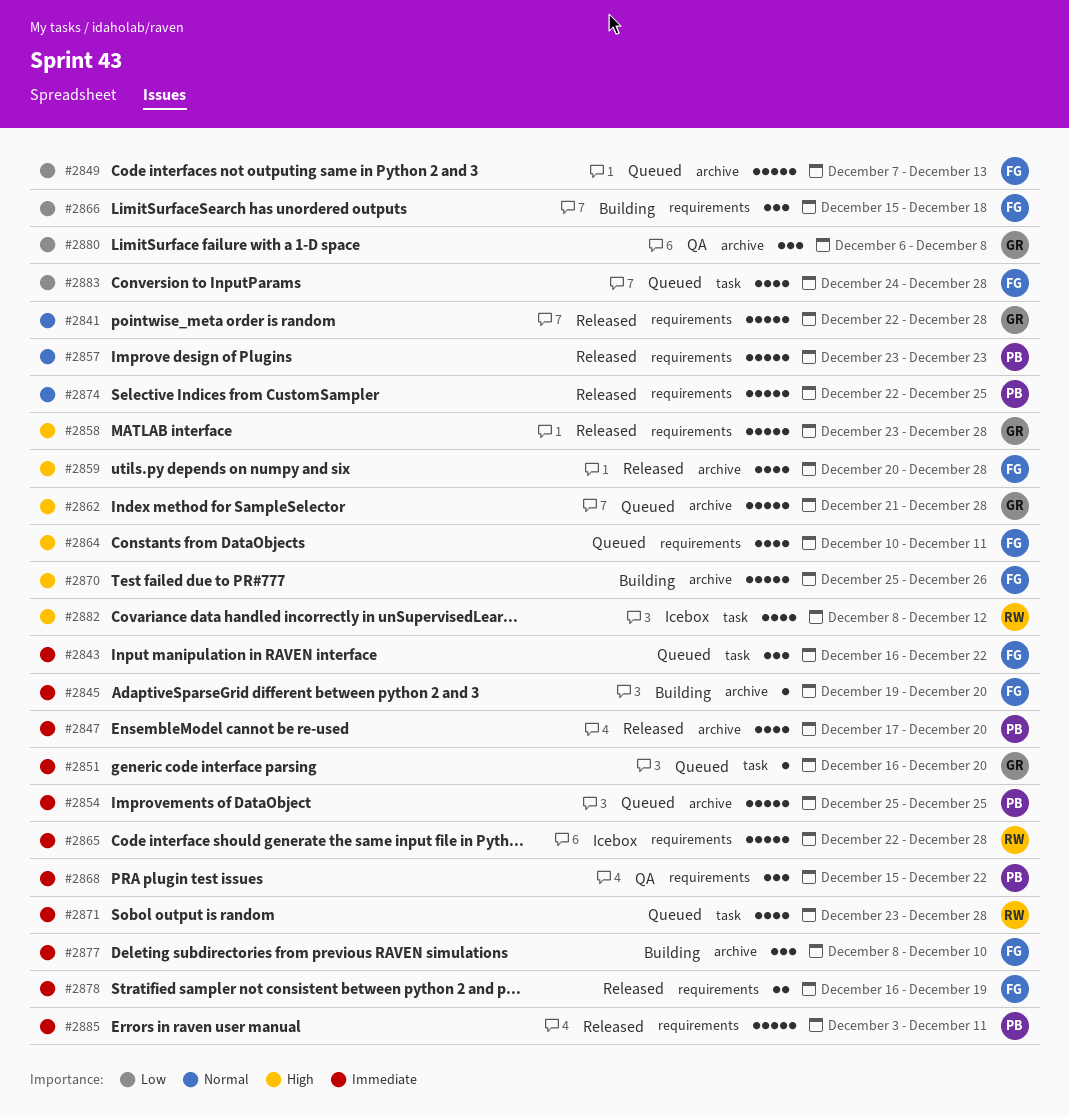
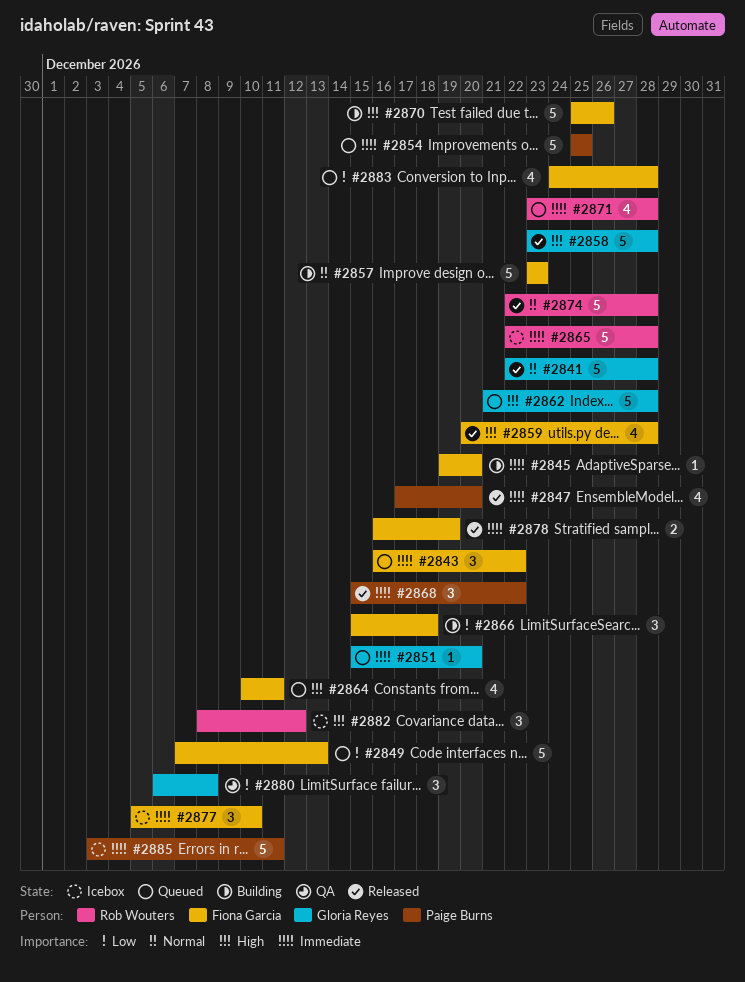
#2851, start: Dec 16 -> Dec 15
#2857, status: Released -> Building
#2857, owner: Paige Burns -> Fiona Garcia
#2868, status: QA -> Released
#2874, owner: Paige Burns -> Rob Wouters
#2874, due: Dec 25 -> Dec 28
#2877, status: Building -> Icebox
#2877, start: Dec 8 -> Dec 5
#2882, estimate: 4 -> 3
#2885, status: Released -> Icebox

